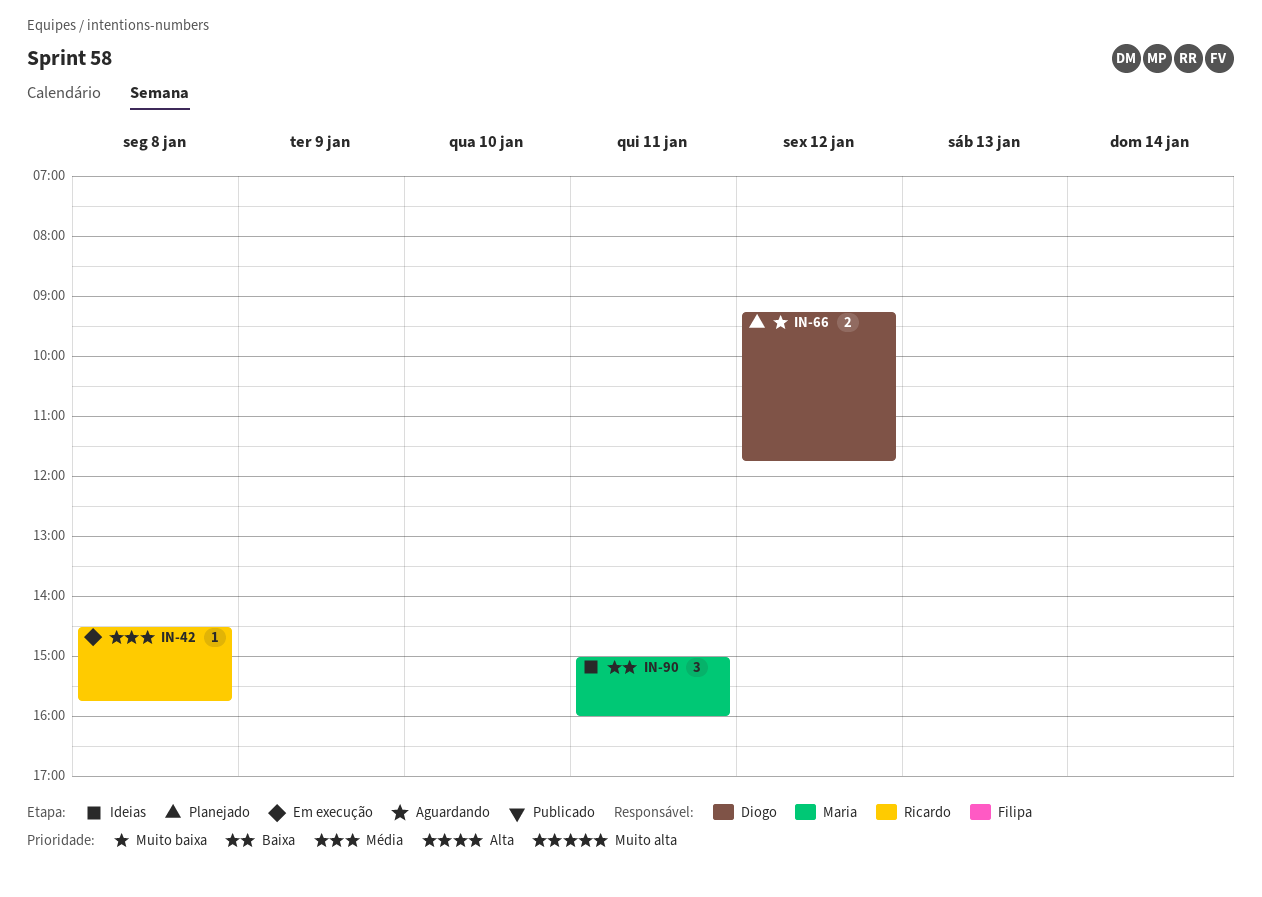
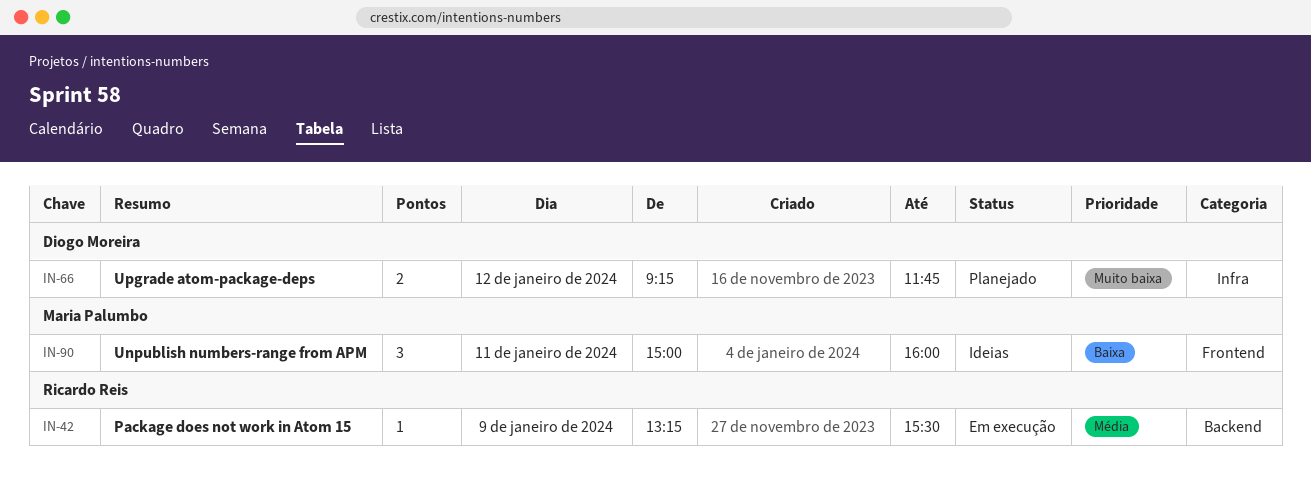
IN-42, day: Jan 8 -> Jan 9
IN-42, begins: 14:30 -> 13:15
IN-42, ends: 15:45 -> 15:30

